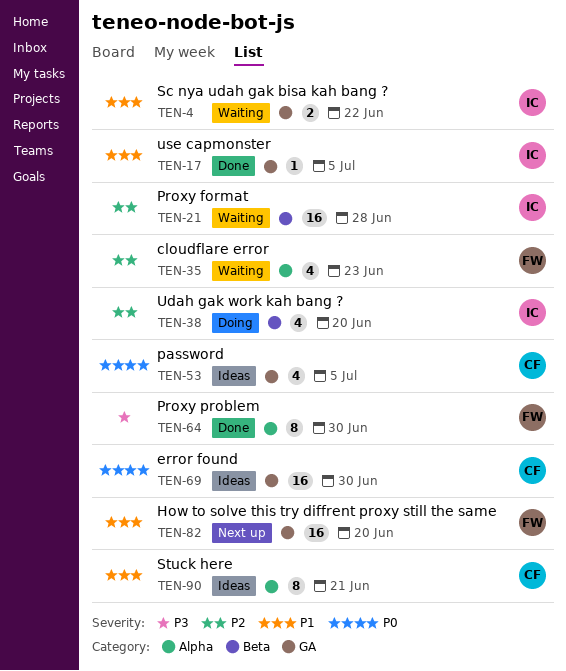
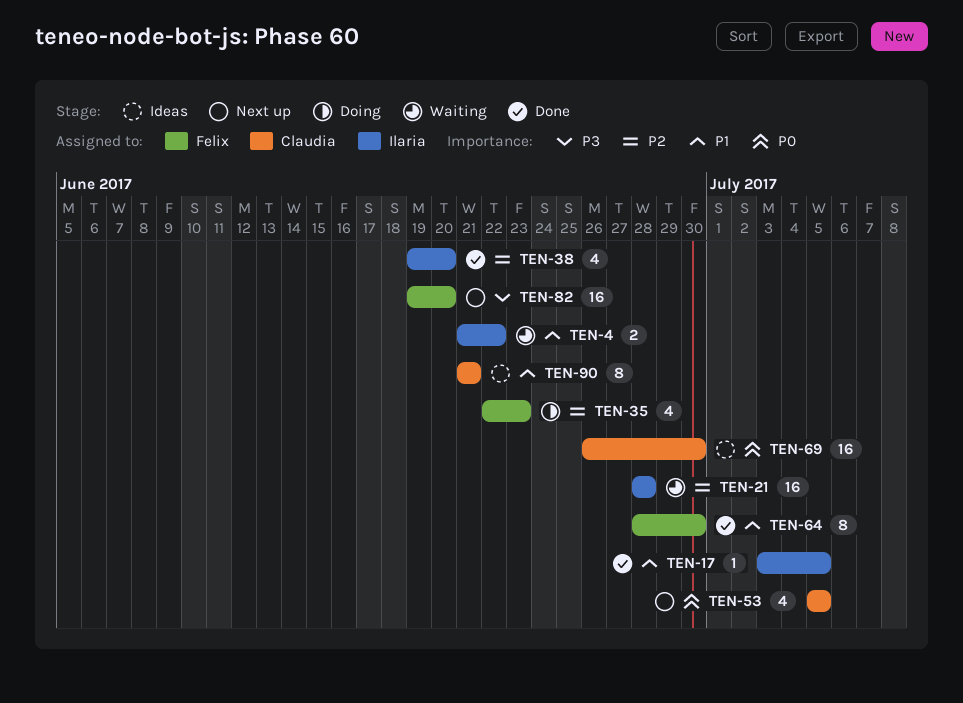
TEN-35, status: Waiting -> Doing
TEN-38, status: Doing -> Done
TEN-53, status: Ideas -> Next up
TEN-64, priority: P3 -> P1
TEN-82, priority: P1 -> P3

